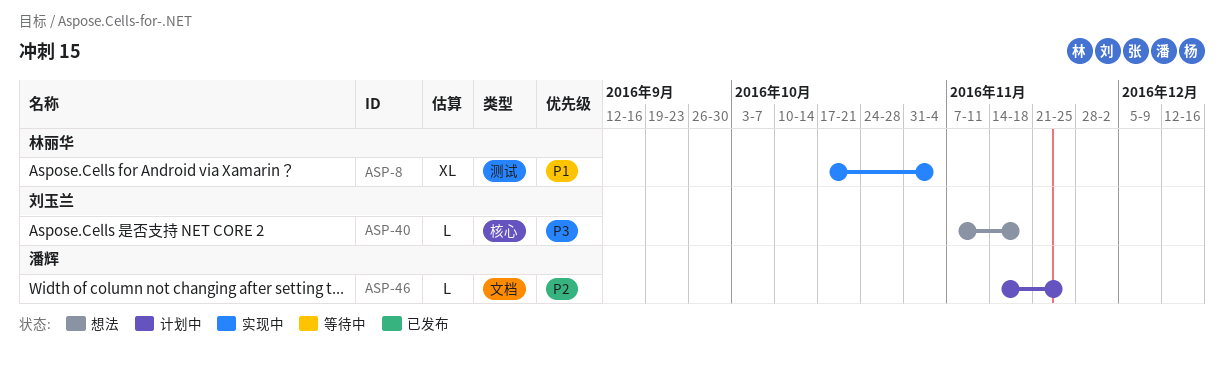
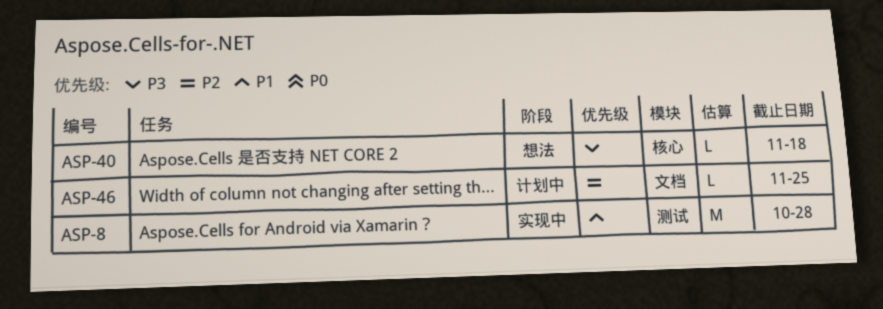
ASP-8, estimate: XL -> M
ASP-8, due: Nov 4 -> Oct 28

